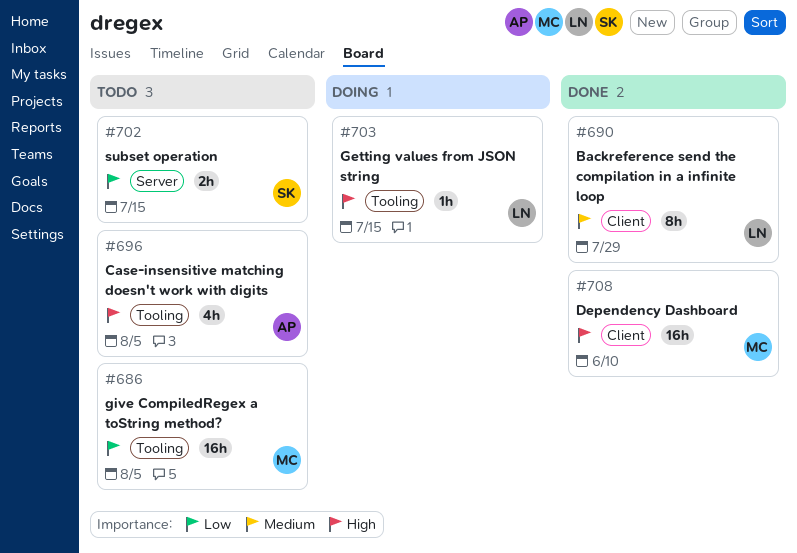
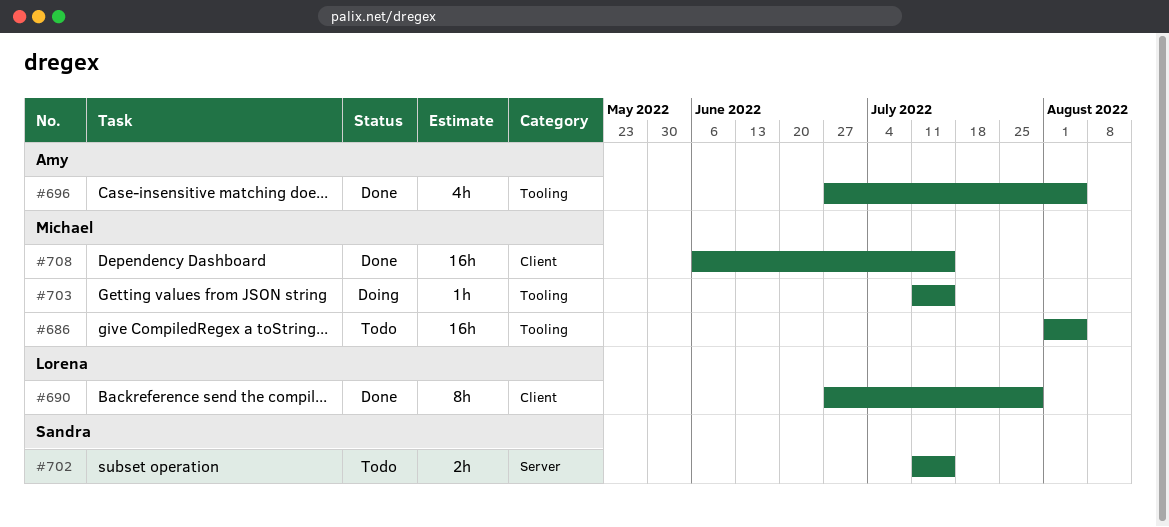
#696, status: Todo -> Done
#703, owner: Lorena -> Michael
#708, due: Jun 10 -> Jul 15

